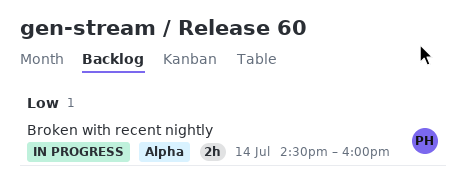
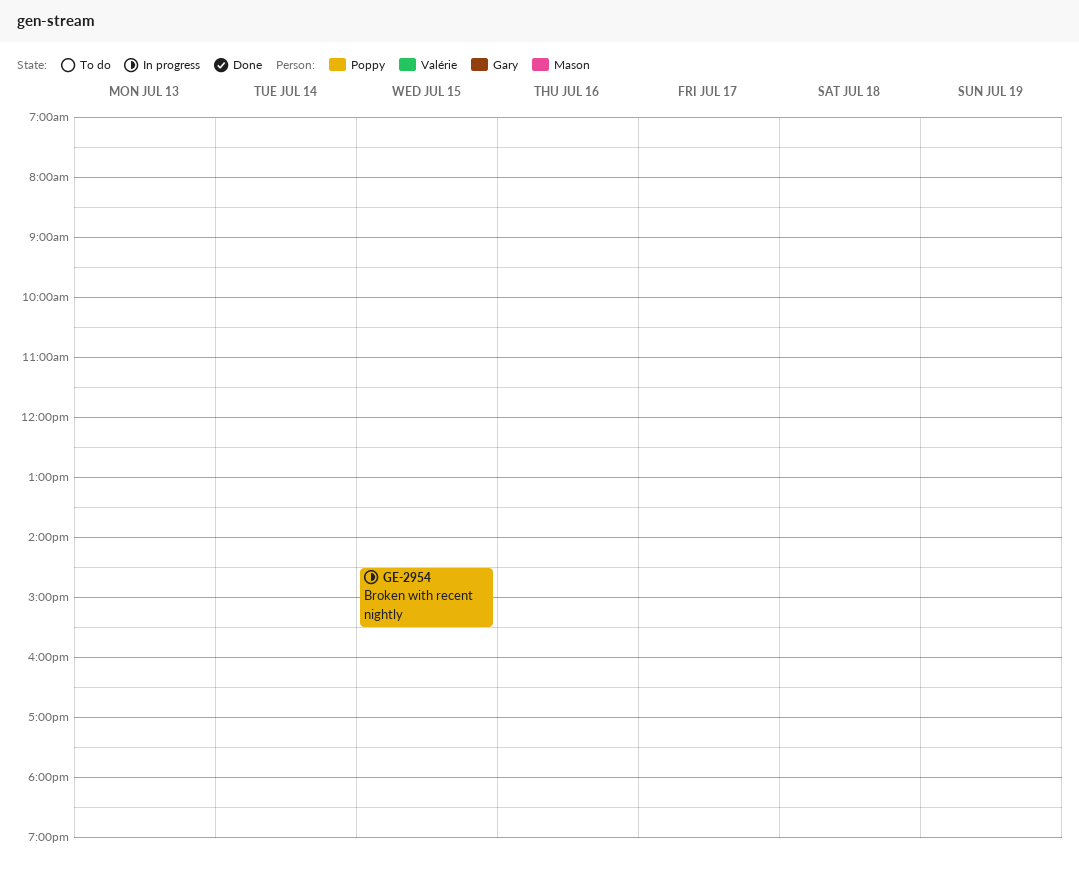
Broken with recent nightly, day: Jul 14 -> Jul 15
Broken with recent nightly, ends: 16:00 -> 15:30

